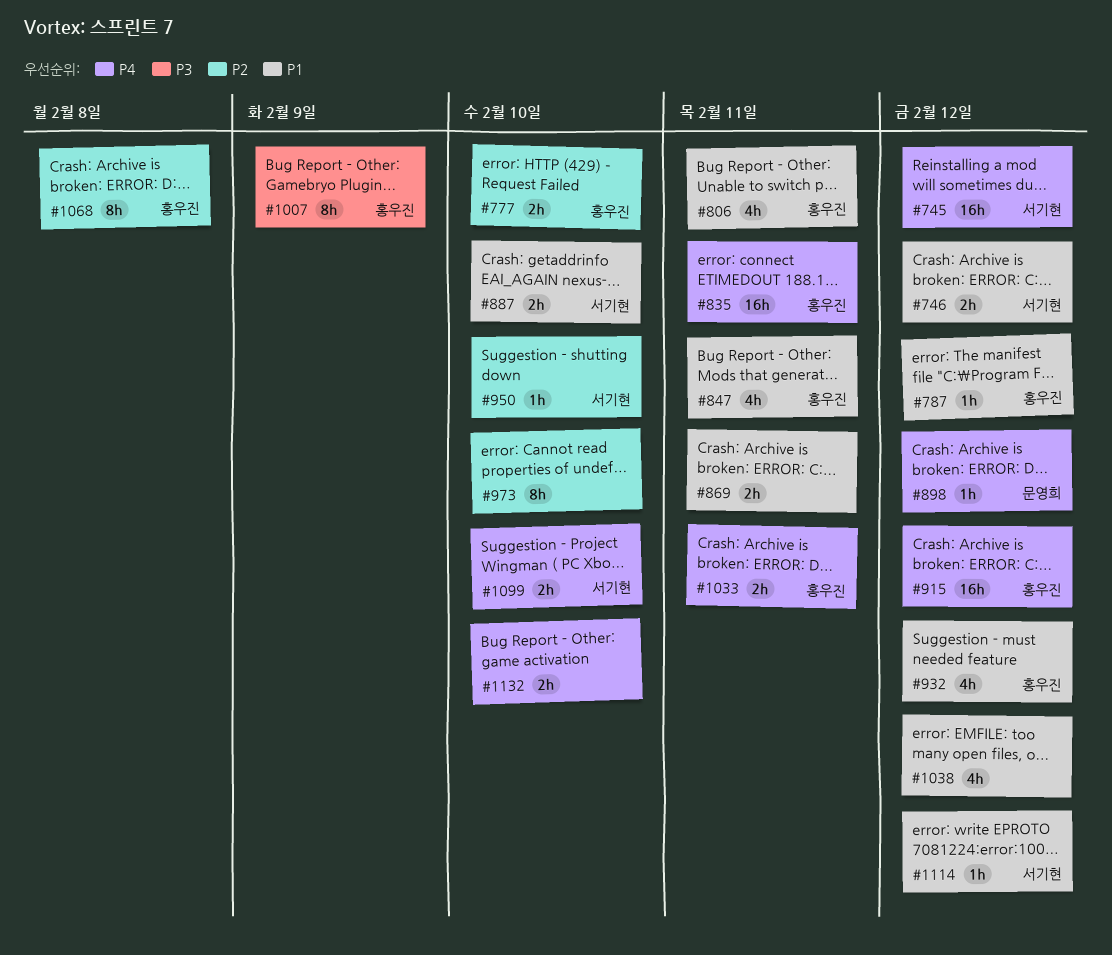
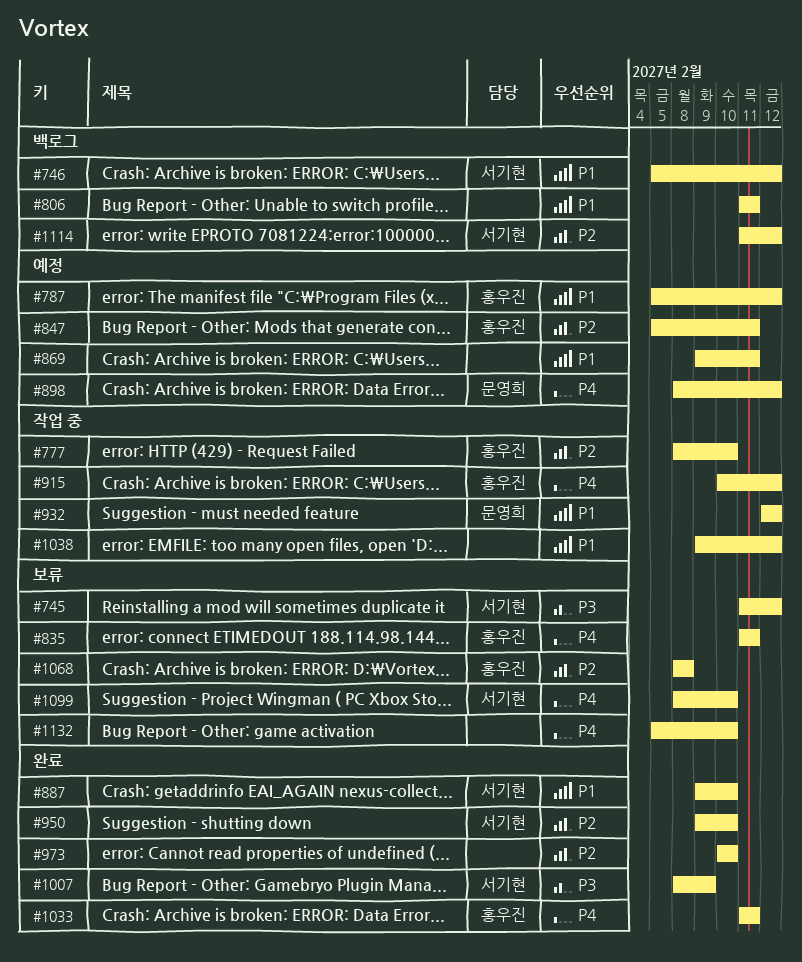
#745, priority: P4 -> P3
#806, owner: 홍우진 -> none
#847, priority: P1 -> P2
#932, owner: 홍우진 -> 문영희
#1007, owner: 홍우진 -> 서기현
#1114, priority: P1 -> P2

